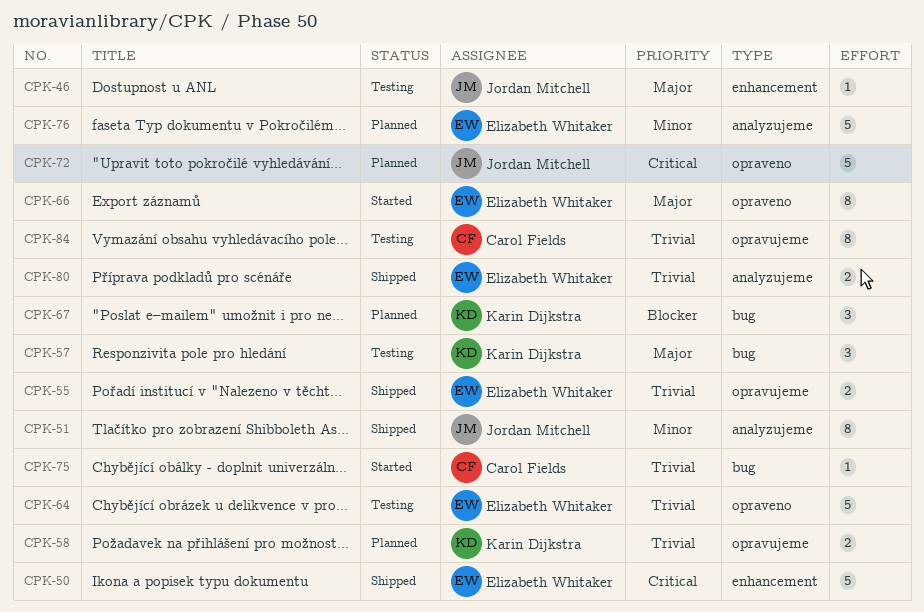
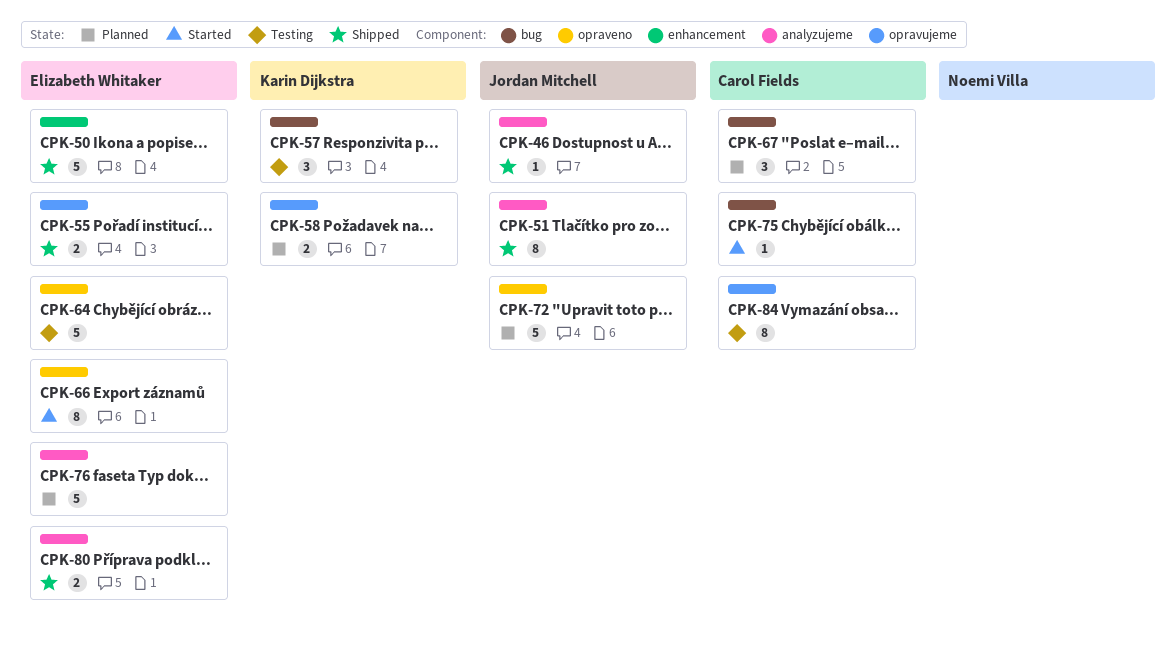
CPK-46, status: Testing -> Shipped
CPK-46, label: enhancement -> analyzujeme
CPK-67, owner: Karin Dijkstra -> Carol Fields

